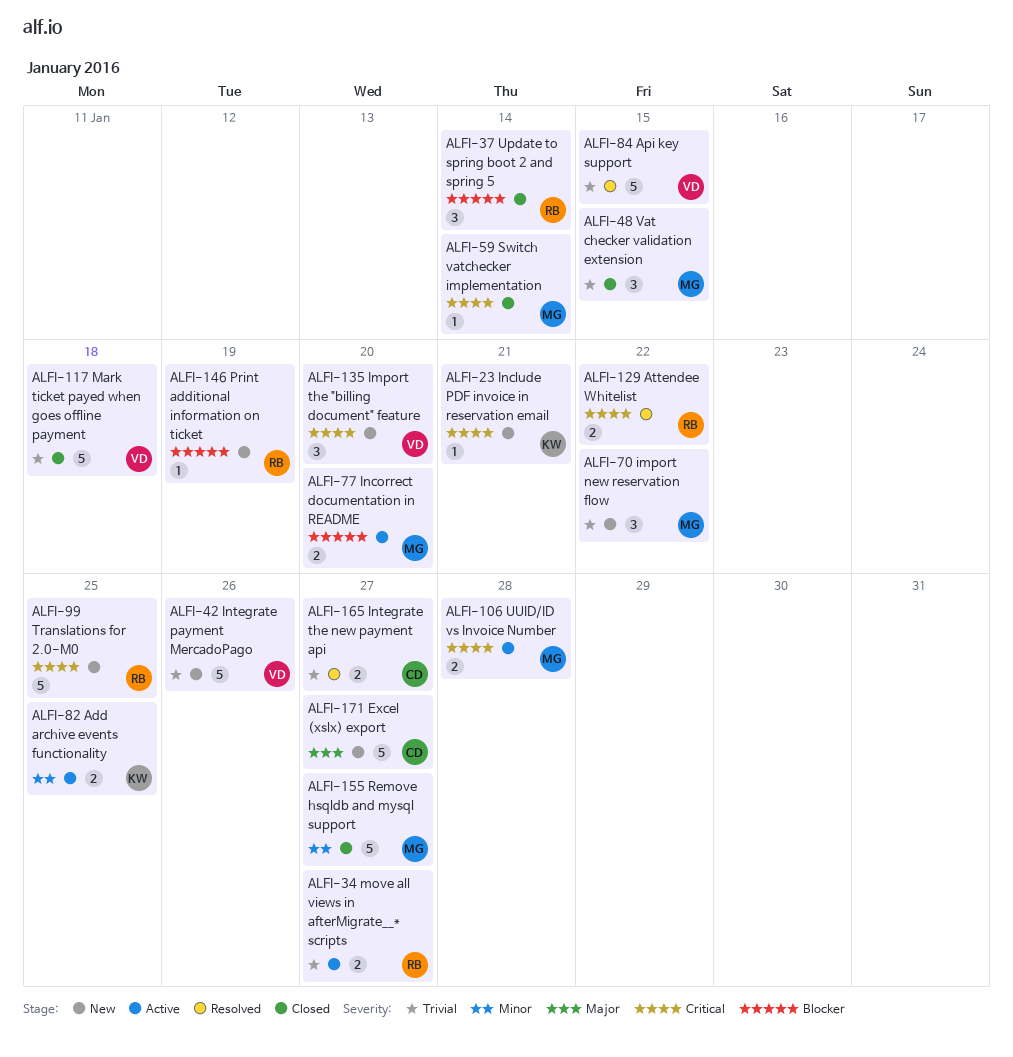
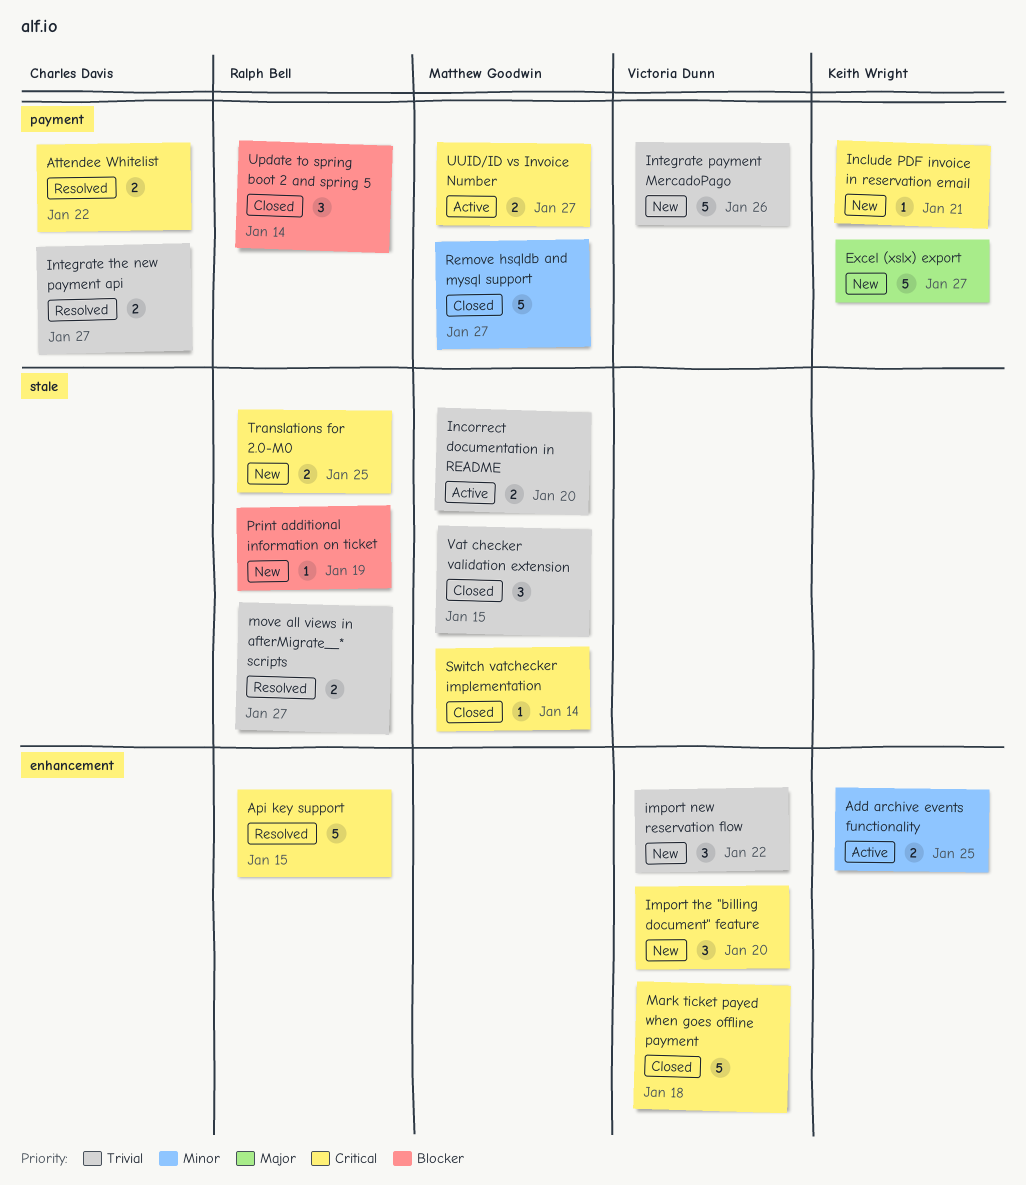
Api key support, owner: Victoria Dunn -> Ralph Bell
Api key support, priority: Trivial -> Critical
Attendee Whitelist, owner: Ralph Bell -> Charles Davis
Excel (xslx) export, owner: Charles Davis -> Keith Wright
import new reservation flow, owner: Matthew Goodwin -> Victoria Dunn
Incorrect documentation in README, priority: Blocker -> Trivial
Mark ticket payed when goes offline payment, priority: Trivial -> Critical
move all views in afterMigrate__* scripts, status: Active -> Resolved
Translations for 2.0-M0, estimate: 5 -> 2
UUID/ID vs Invoice Number, due: Jan 28 -> Jan 27

